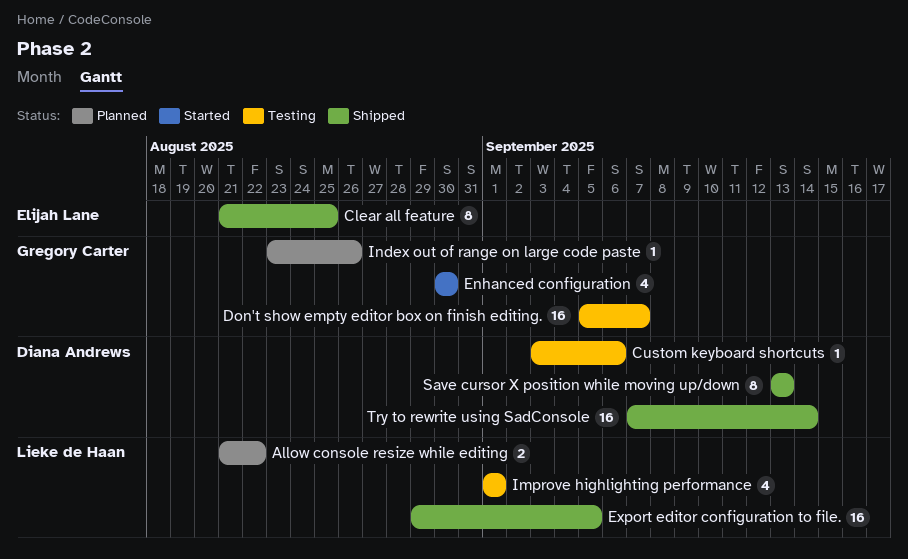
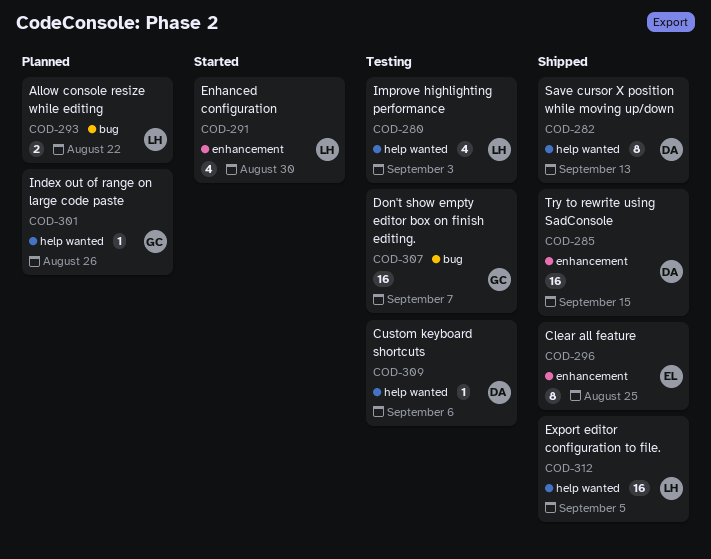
Enhanced configuration, owner: Gregory Carter -> Lieke de Haan
Improve highlighting performance, due: Sep 1 -> Sep 3
Try to rewrite using SadConsole, due: Sep 14 -> Sep 15

